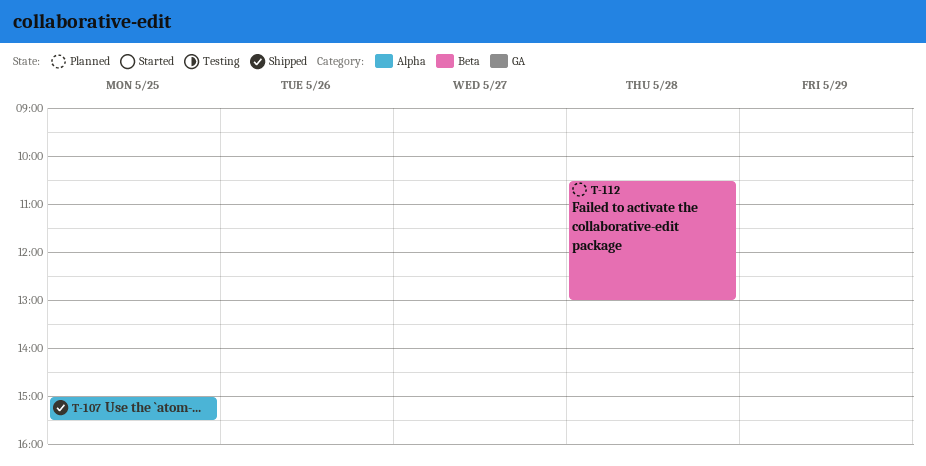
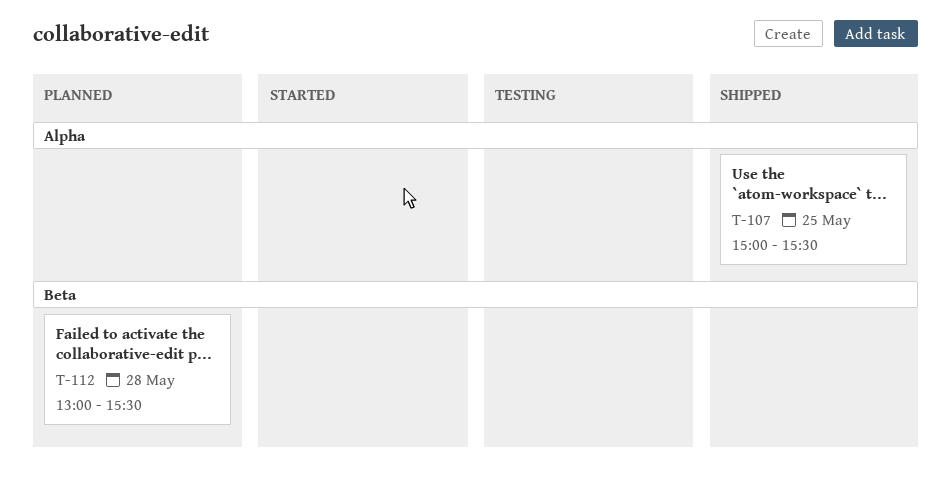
T-112, begins: 10:30 -> 13:00
T-112, ends: 13:00 -> 15:30

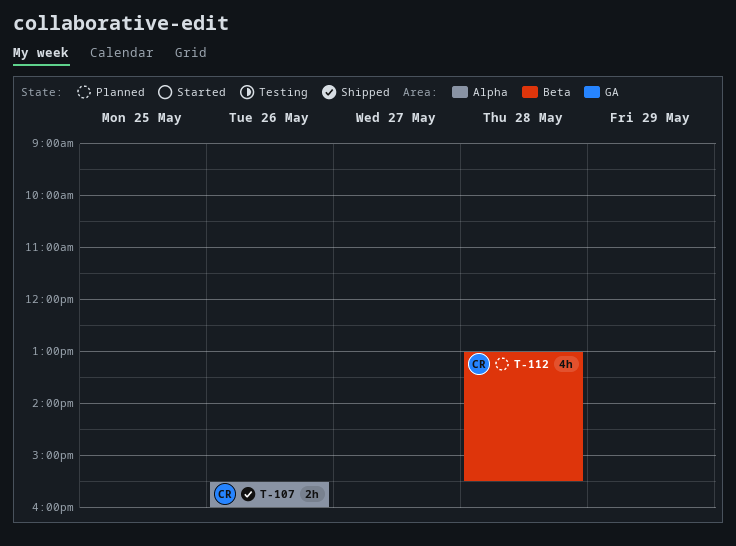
T-107, day: May 25 -> May 26
T-107, begins: 15:00 -> 15:30
T-107, ends: 15:30 -> 16:00

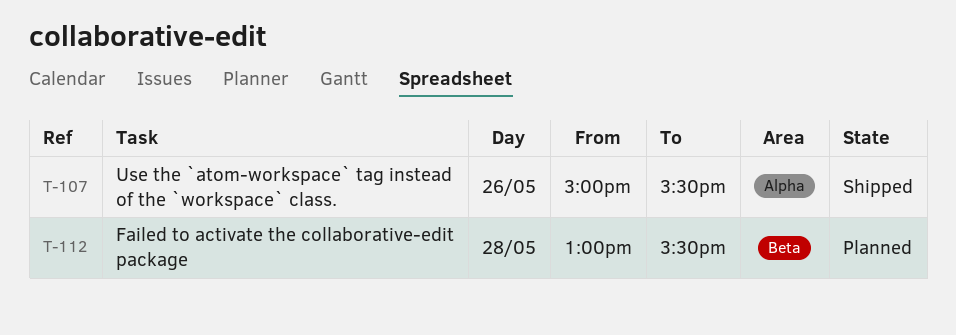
T-107, begins: 15:30 -> 15:00
T-107, ends: 16:00 -> 15:30

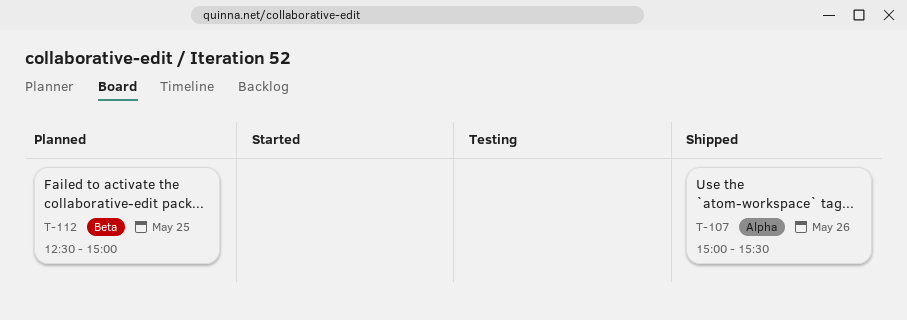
T-112, day: May 28 -> May 25
T-112, begins: 13:00 -> 12:30
T-112, ends: 15:30 -> 15:00

